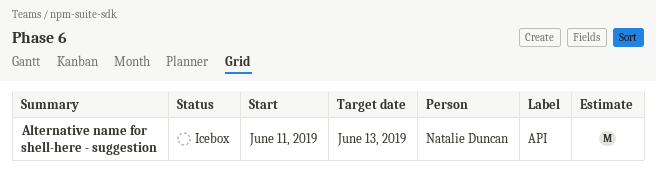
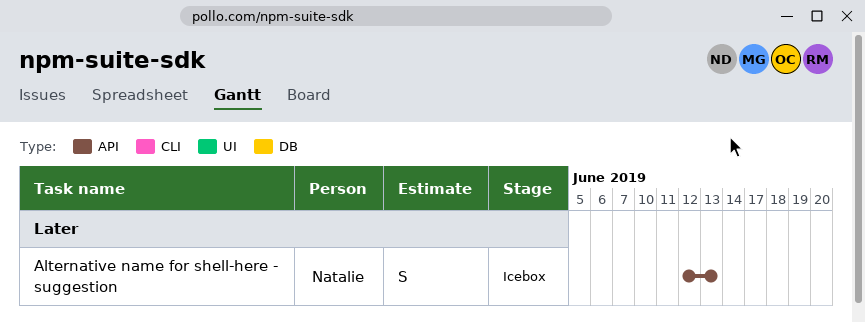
Alternative name for shell-here - suggestion, estimate: M -> S
Alternative name for shell-here - suggestion, start: Jun 11 -> Jun 12

